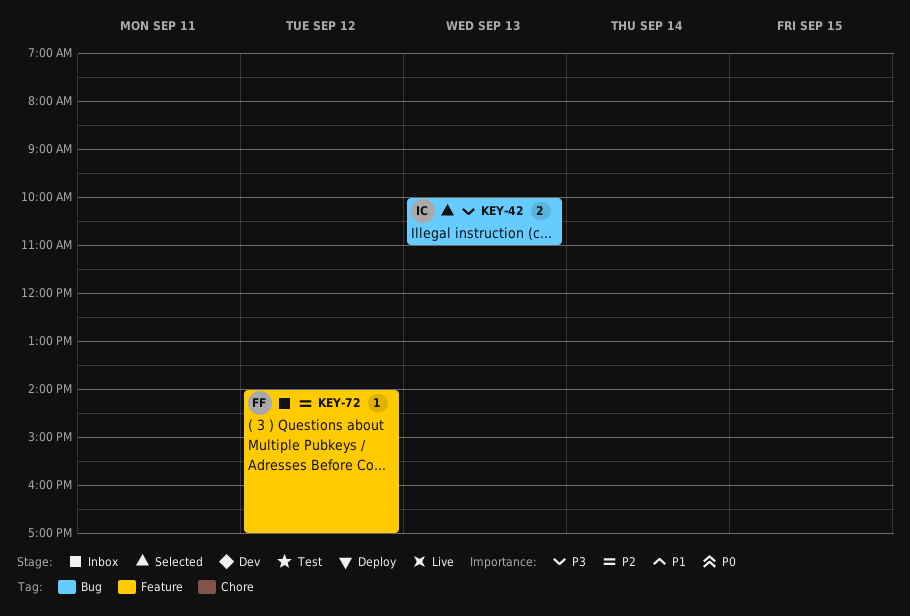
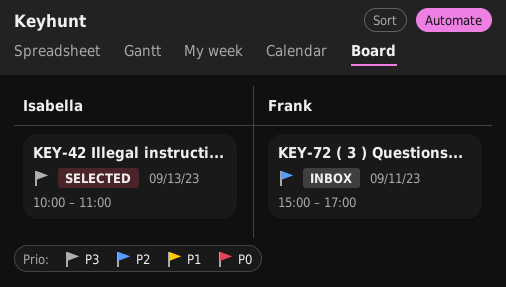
KEY-72, day: Sep 12 -> Sep 11
KEY-72, begins: 14:00 -> 15:00

